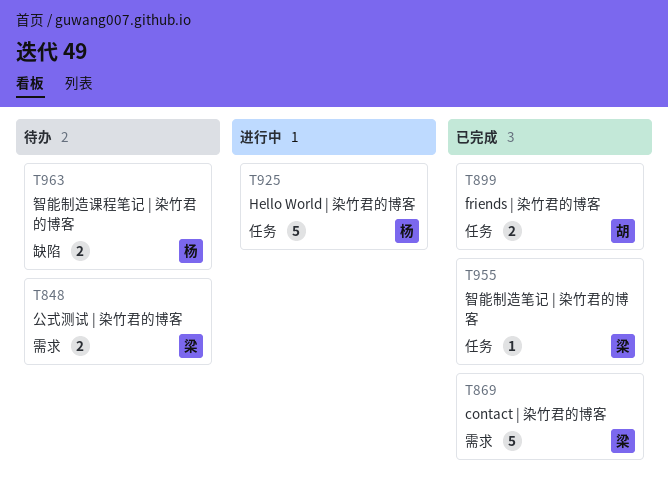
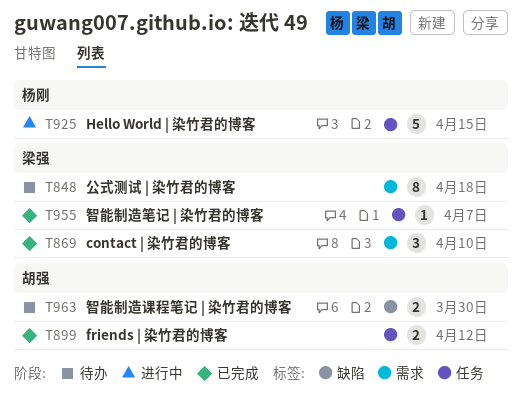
T848, estimate: 2 -> 8
T869, estimate: 5 -> 3
T963, owner: 杨刚 -> 胡强

